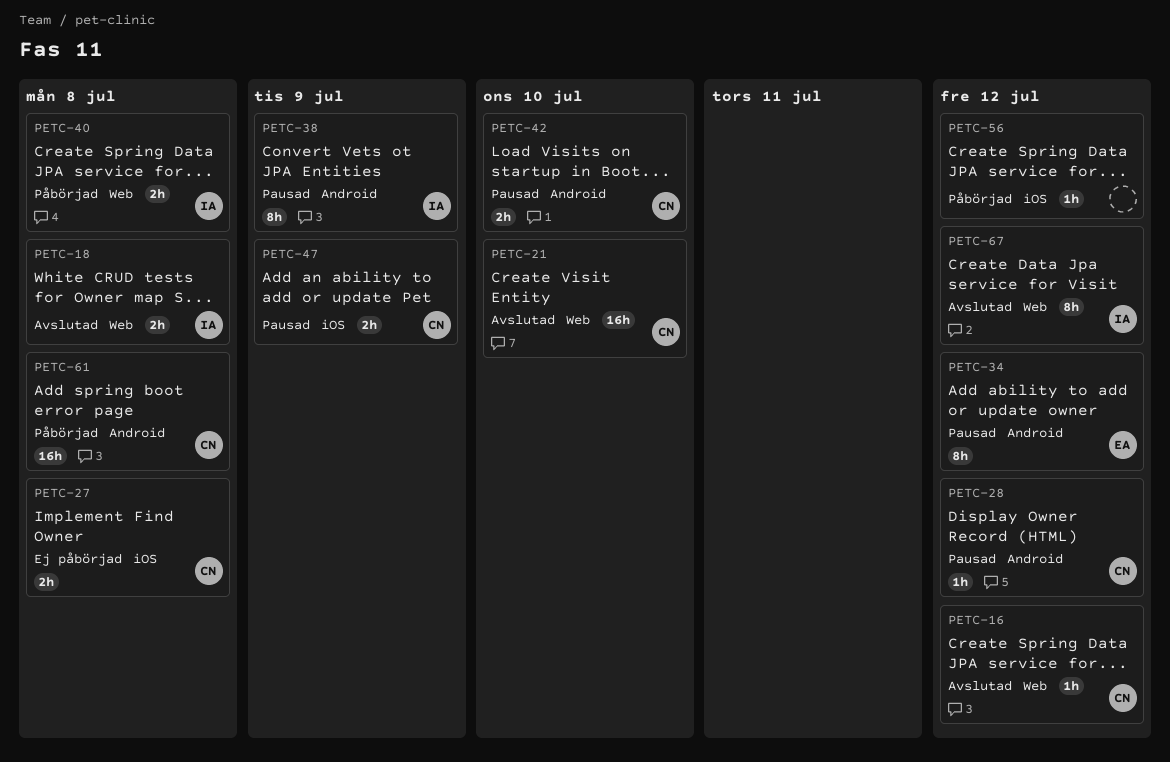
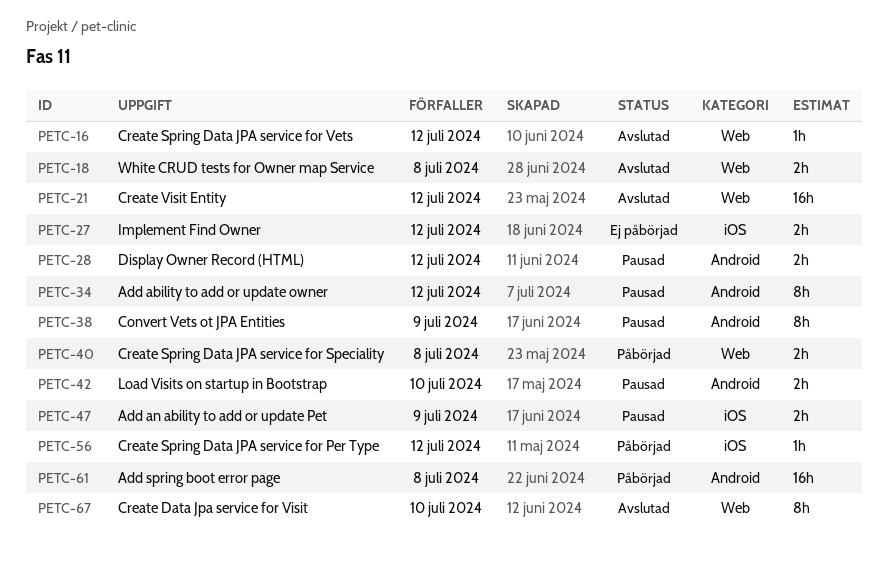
PETC-21, due: Jul 10 -> Jul 12
PETC-27, due: Jul 8 -> Jul 12
PETC-28, estimate: 1h -> 2h
PETC-67, due: Jul 12 -> Jul 10

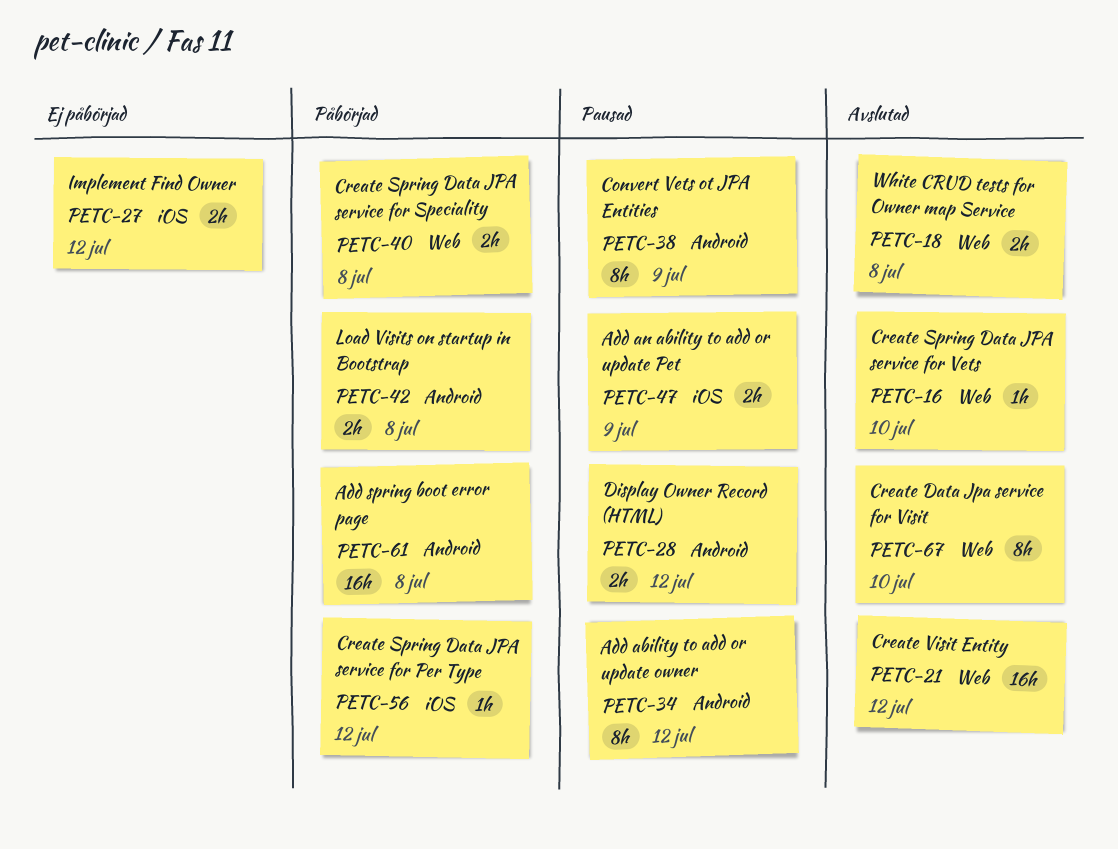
PETC-16, due: Jul 12 -> Jul 10
PETC-42, status: Pausad -> Påbörjad
PETC-42, due: Jul 10 -> Jul 8

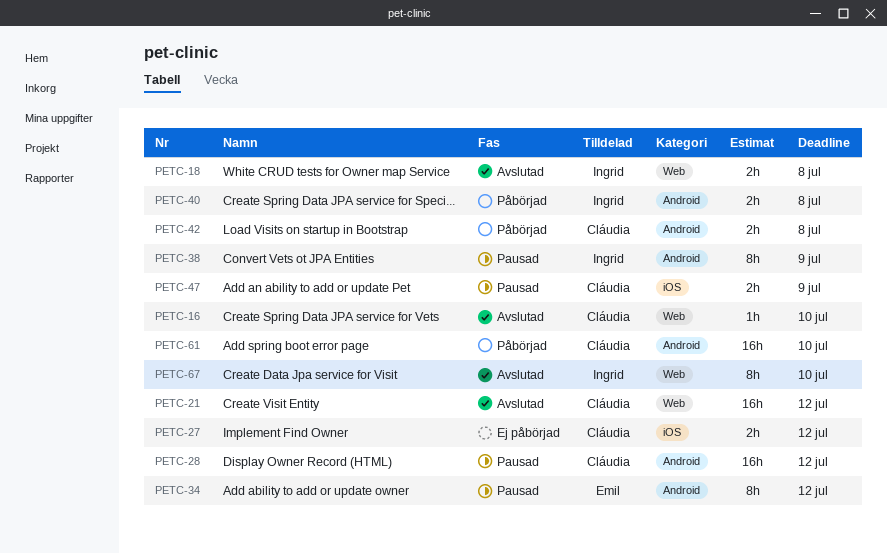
PETC-28, estimate: 2h -> 16h
PETC-40, label: Web -> Android
PETC-56: present -> none
PETC-61, due: Jul 8 -> Jul 10

